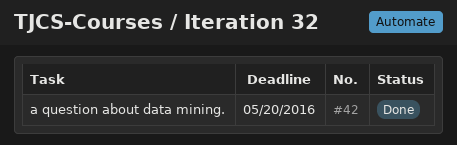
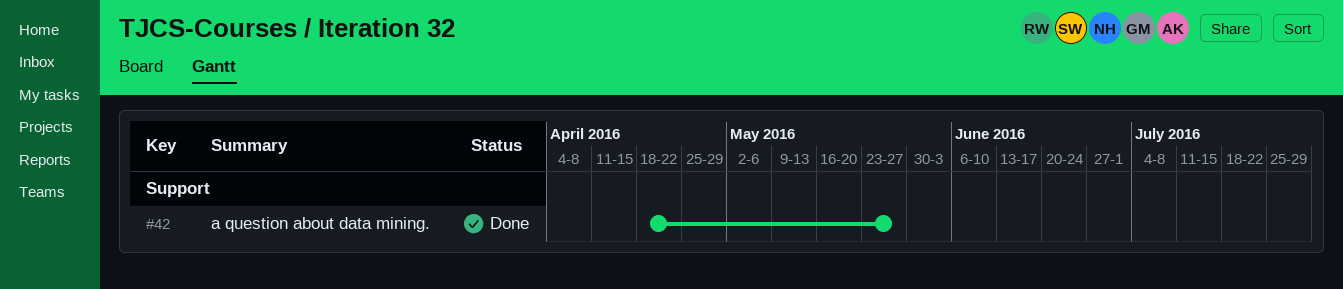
#42, due: May 20 -> May 27

